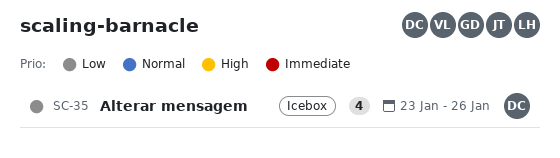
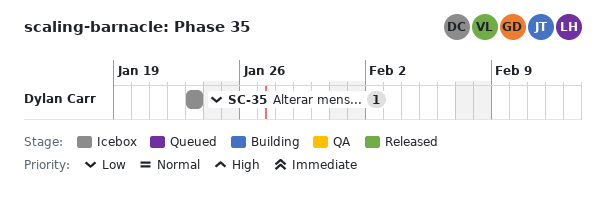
SC-35, estimate: 4 -> 1
SC-35, due: Jan 26 -> Jan 23

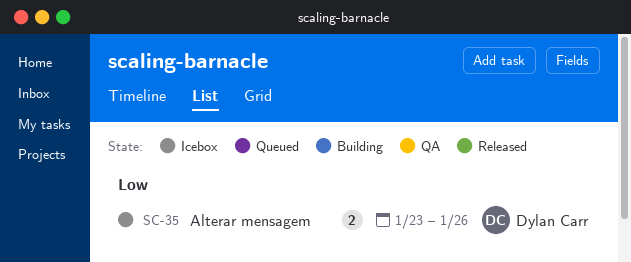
SC-35, estimate: 1 -> 2
SC-35, due: Jan 23 -> Jan 26

